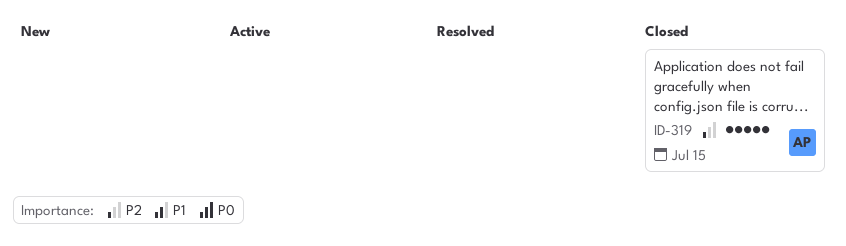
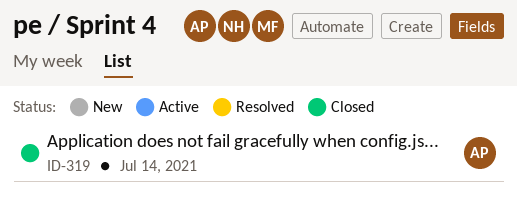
ID-319, estimate: 5 -> 1
ID-319, due: Jul 15 -> Jul 14

